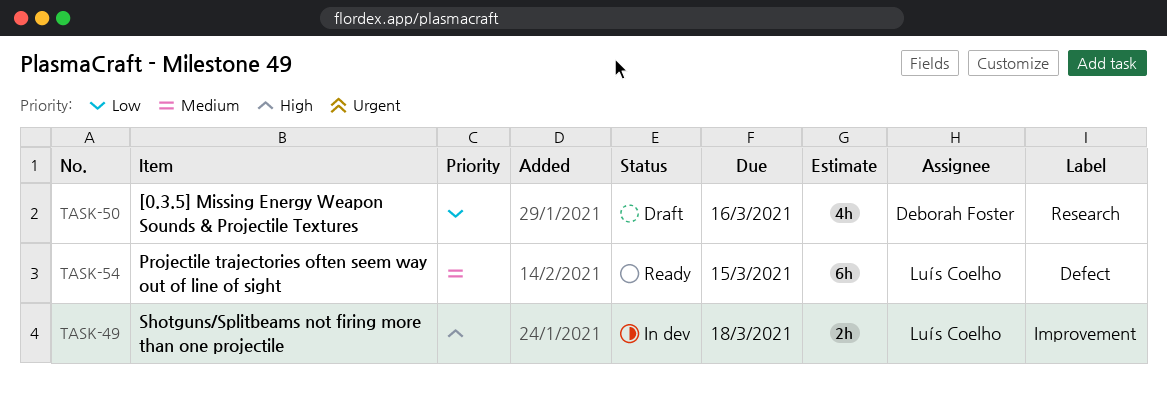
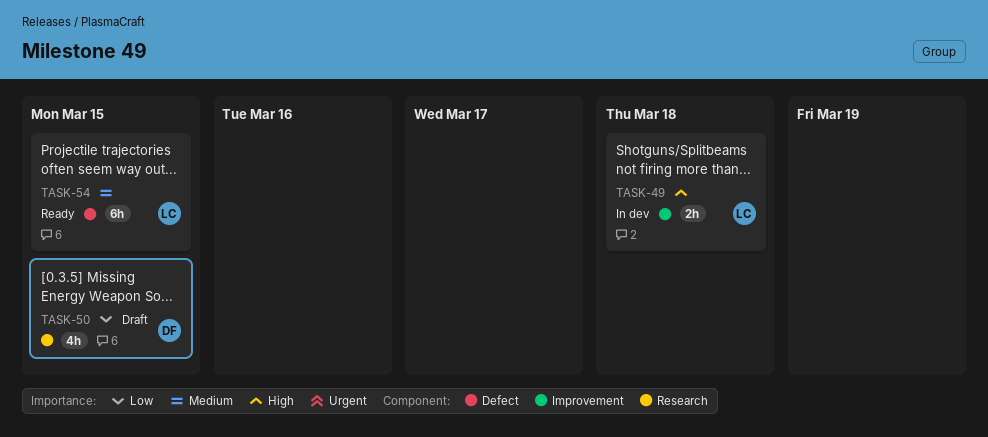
TASK-50, due: Mar 16 -> Mar 15

